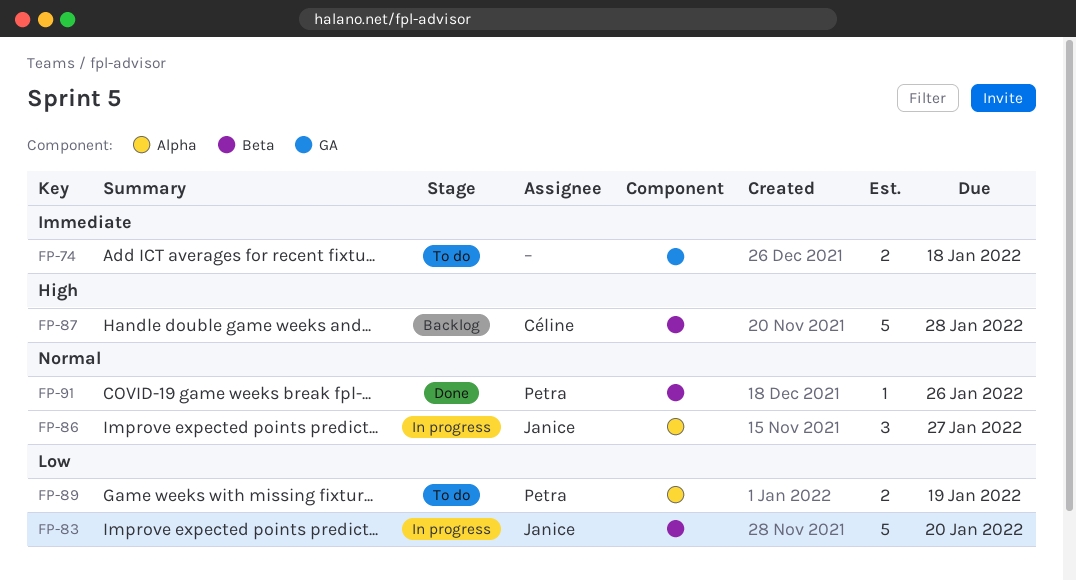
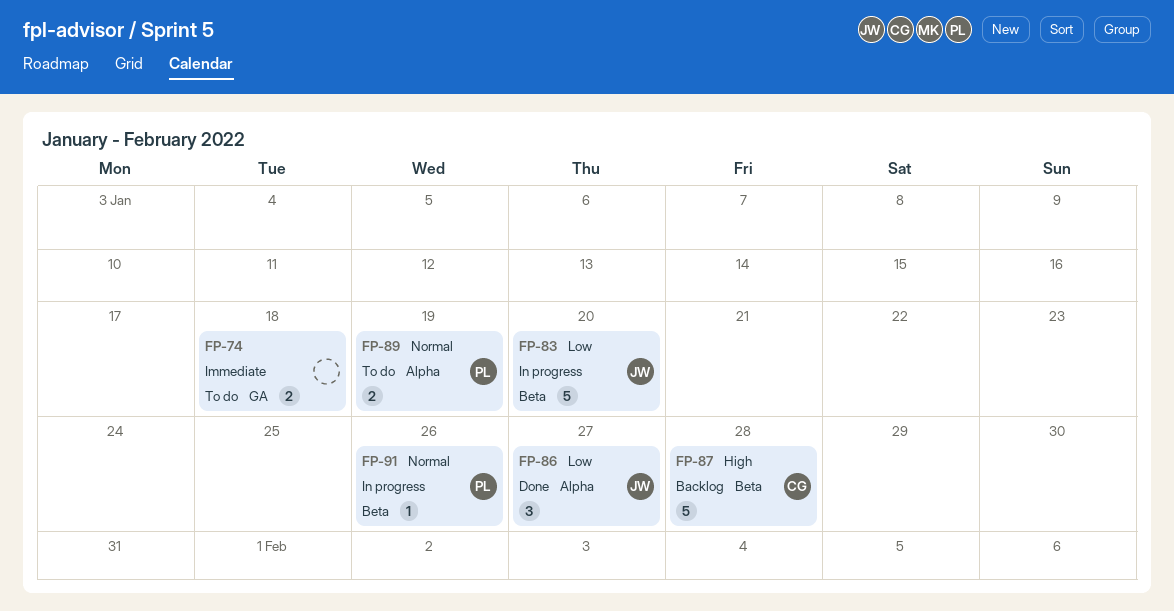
FP-86, status: In progress -> Done
FP-86, priority: Normal -> Low
FP-89, priority: Low -> Normal
FP-91, status: Done -> In progress

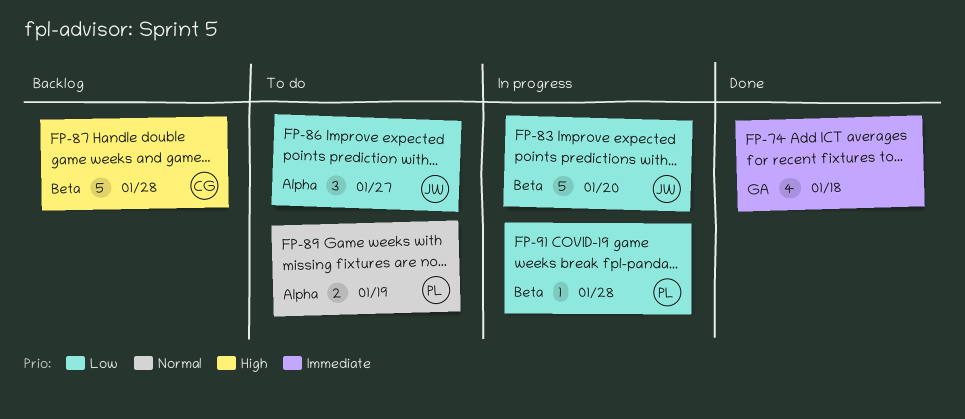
FP-74, status: To do -> Done
FP-74, estimate: 2 -> 4
FP-86, status: Done -> To do
FP-91, priority: Normal -> Low
FP-91, due: Jan 26 -> Jan 28

